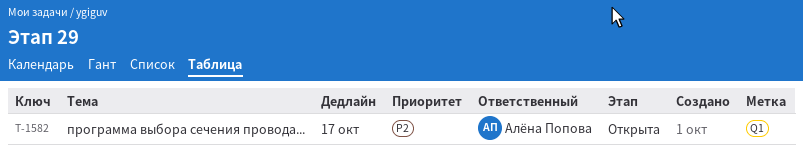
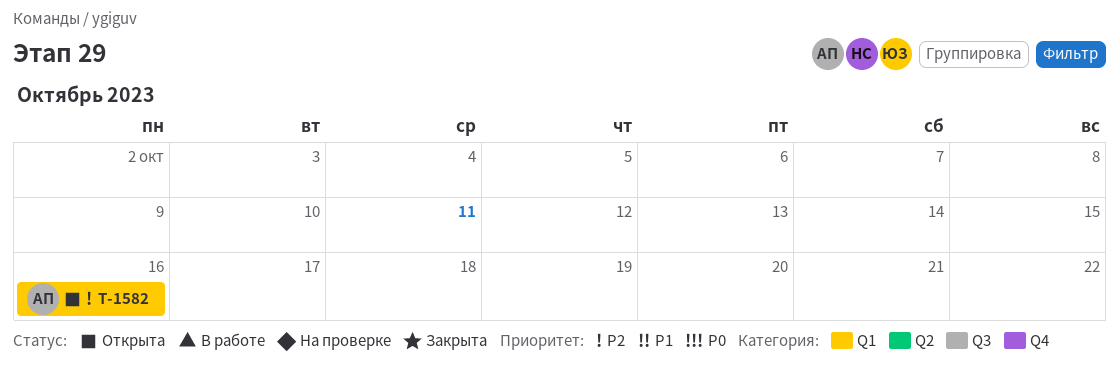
T-1582, due: Oct 17 -> Oct 16

